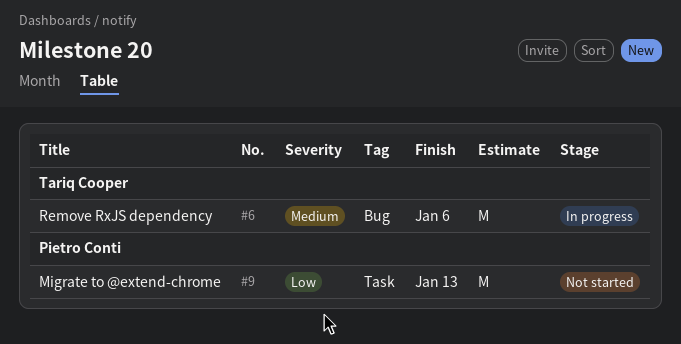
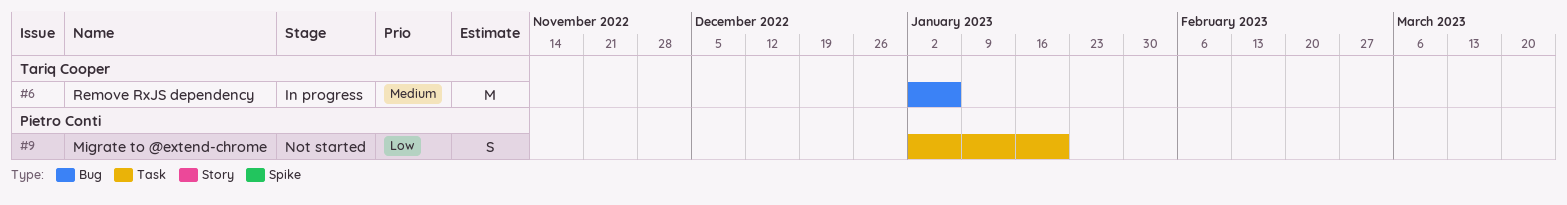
#9, estimate: M -> S
#9, due: Jan 13 -> Jan 20

